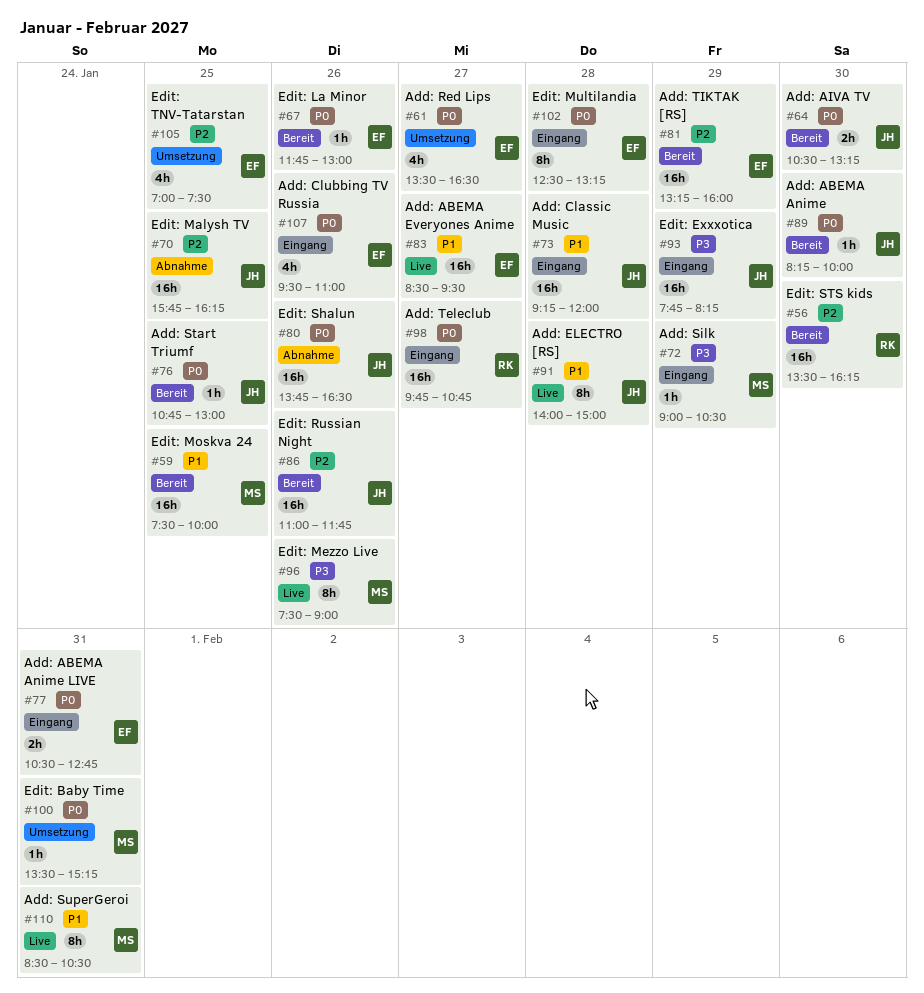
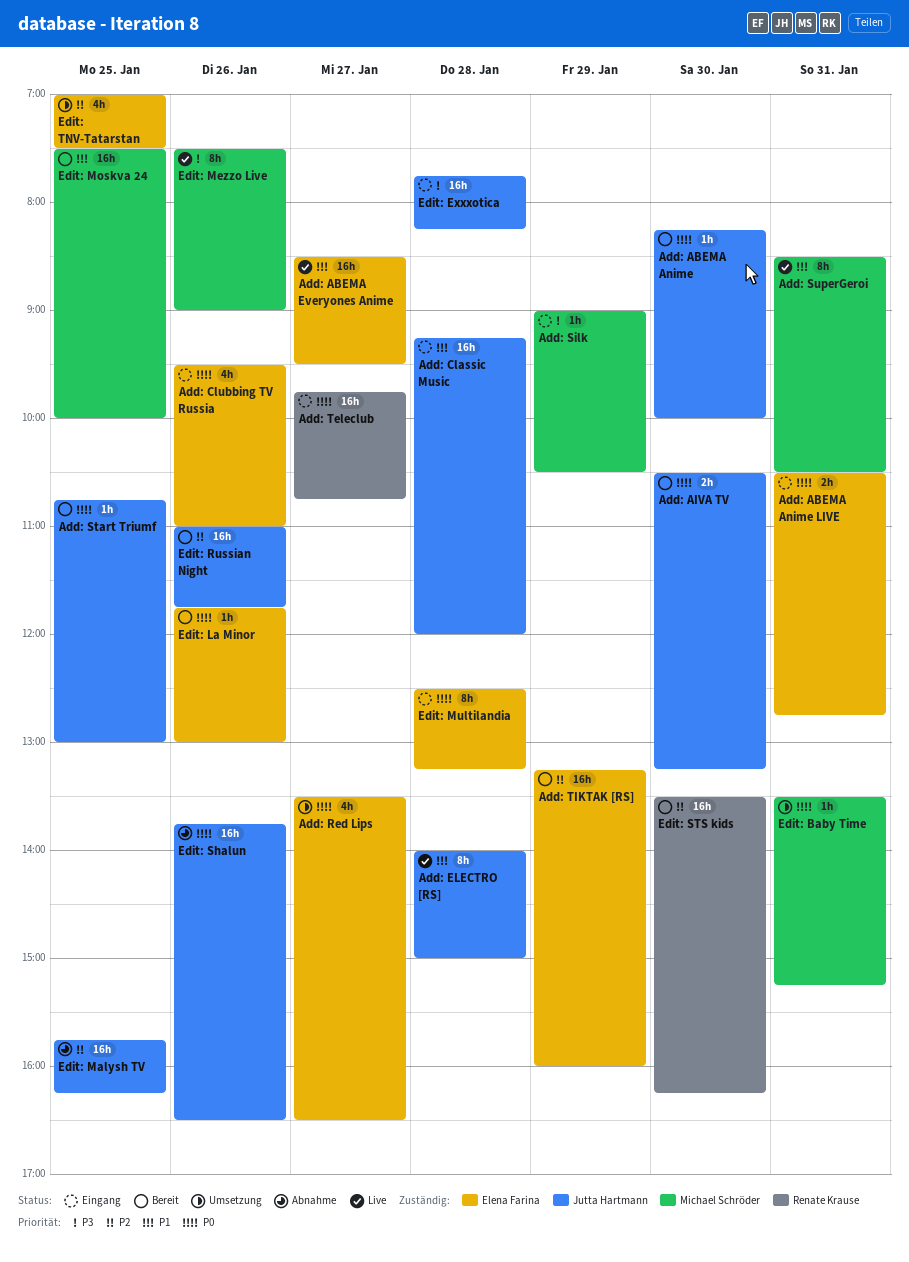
Edit: Exxxotica, day: Jan 29 -> Jan 28

